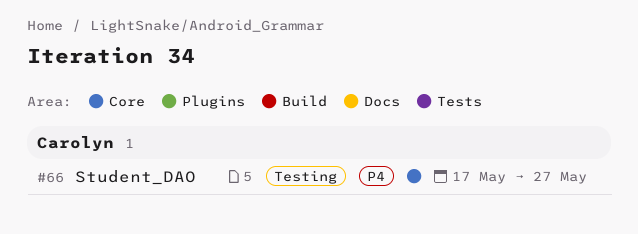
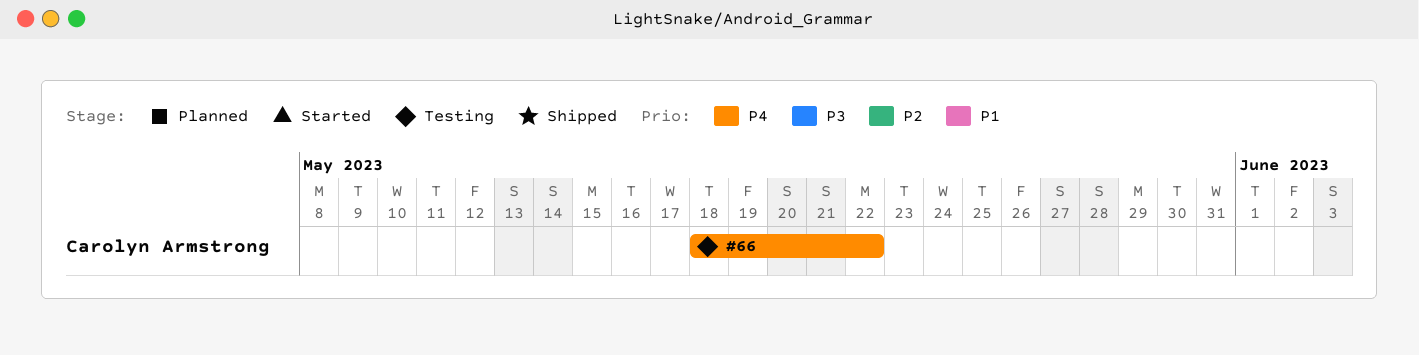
#66, start: May 17 -> May 18
#66, due: May 27 -> May 22

